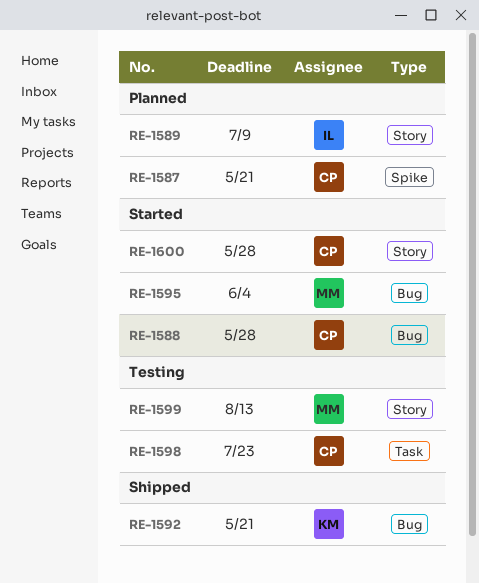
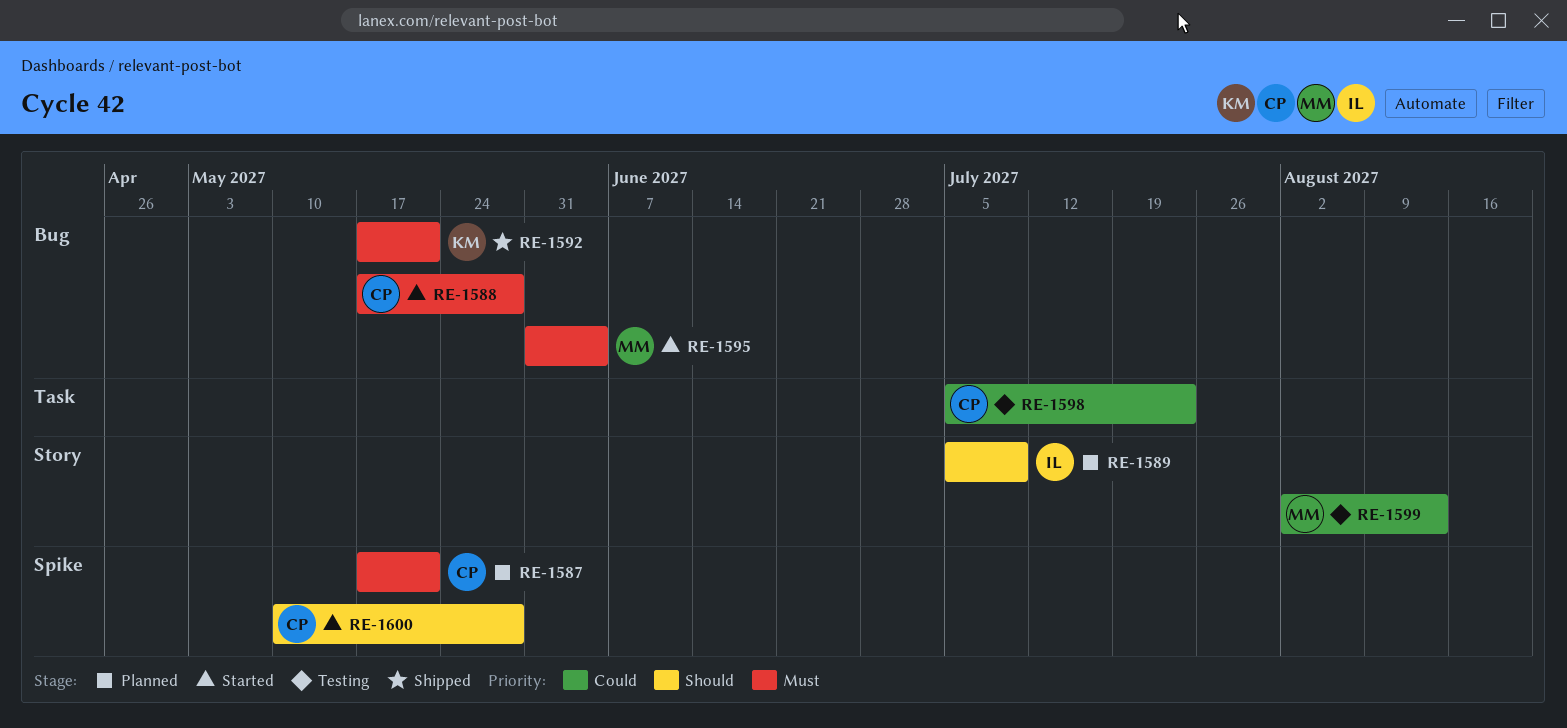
RE-1600, label: Story -> Spike

